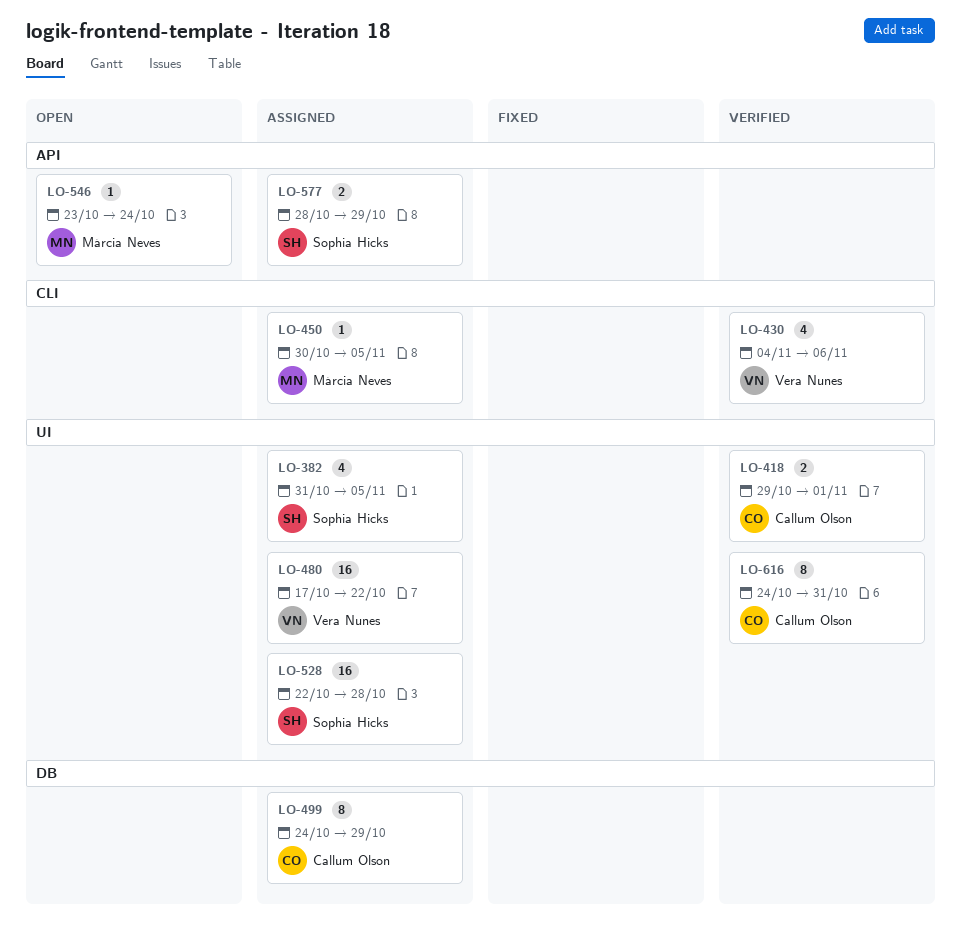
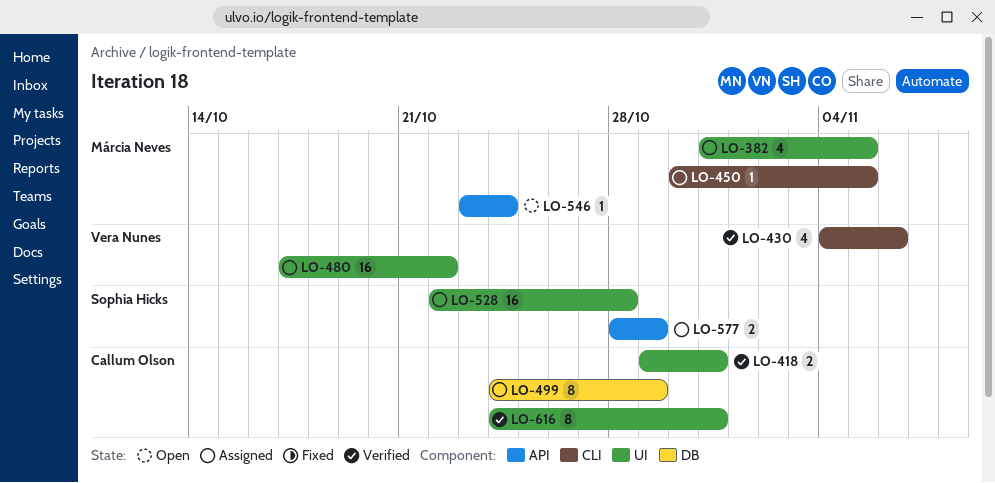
LO-382, owner: Sophia Hicks -> Márcia Neves
LO-418, due: Nov 1 -> Oct 31

